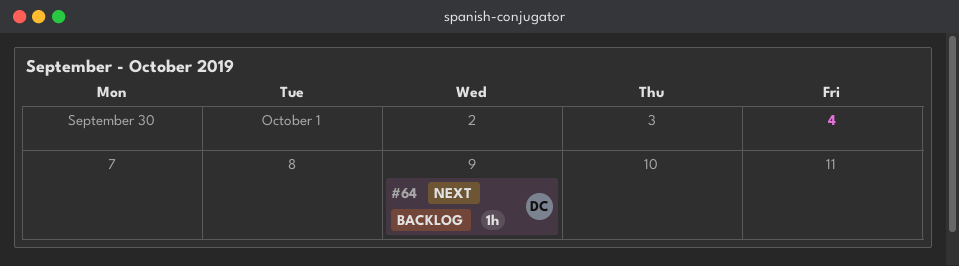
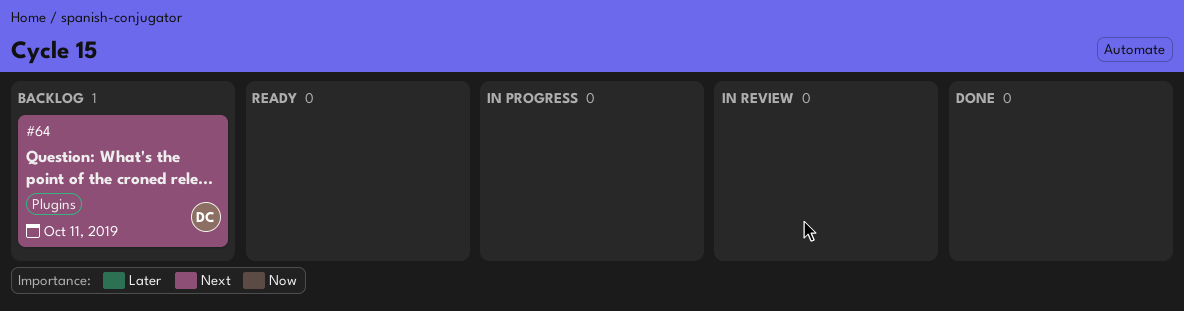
#64, due: Oct 9 -> Oct 11

